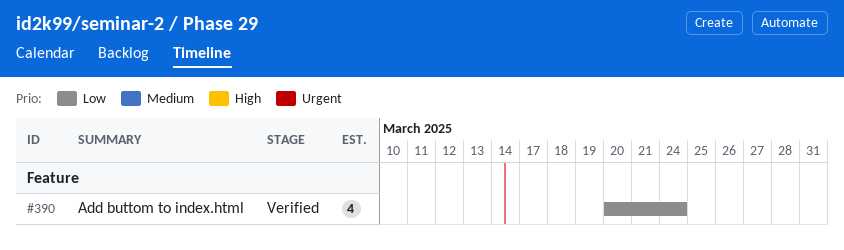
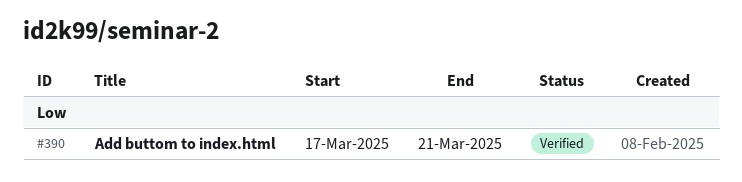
#390, start: Mar 20 -> Mar 17
#390, due: Mar 24 -> Mar 21

